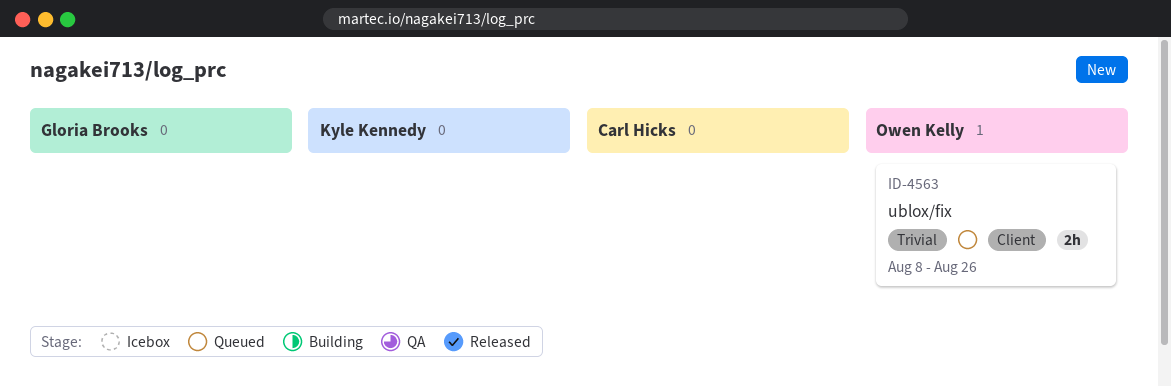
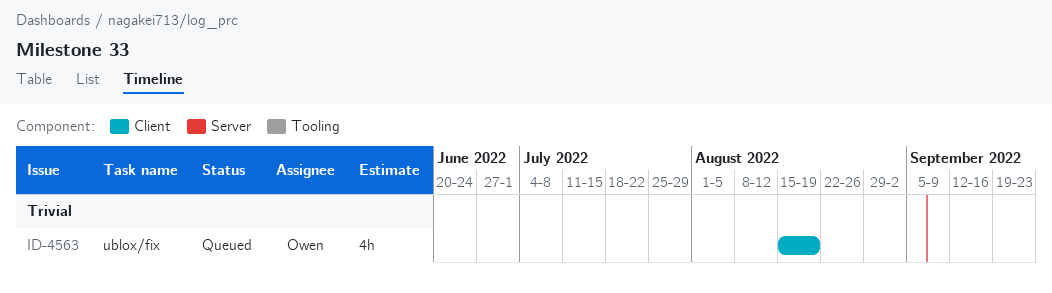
ID-4563, estimate: 2h -> 4h
ID-4563, start: Aug 8 -> Aug 15
ID-4563, due: Aug 26 -> Aug 19

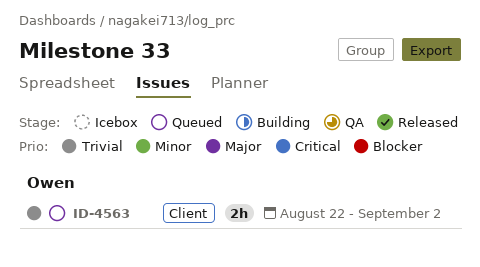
ID-4563, estimate: 4h -> 2h
ID-4563, start: Aug 15 -> Aug 22
ID-4563, due: Aug 19 -> Sep 2

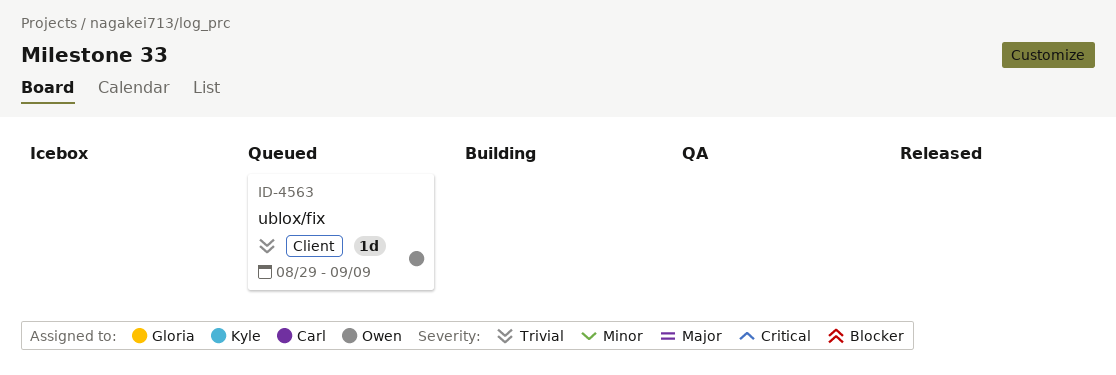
ID-4563, estimate: 2h -> 1d
ID-4563, start: Aug 22 -> Aug 29
ID-4563, due: Sep 2 -> Sep 9

